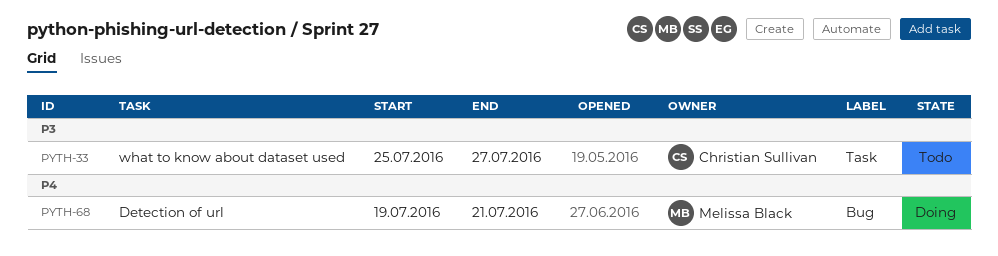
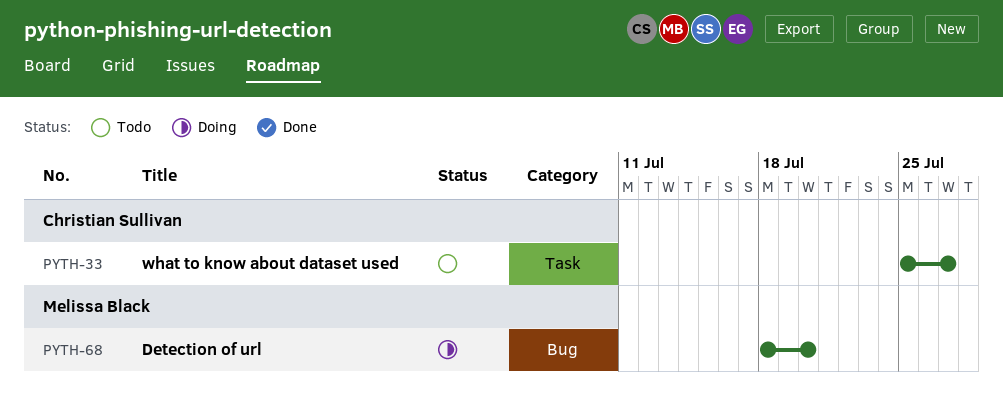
PYTH-68, start: Jul 19 -> Jul 18
PYTH-68, due: Jul 21 -> Jul 20

